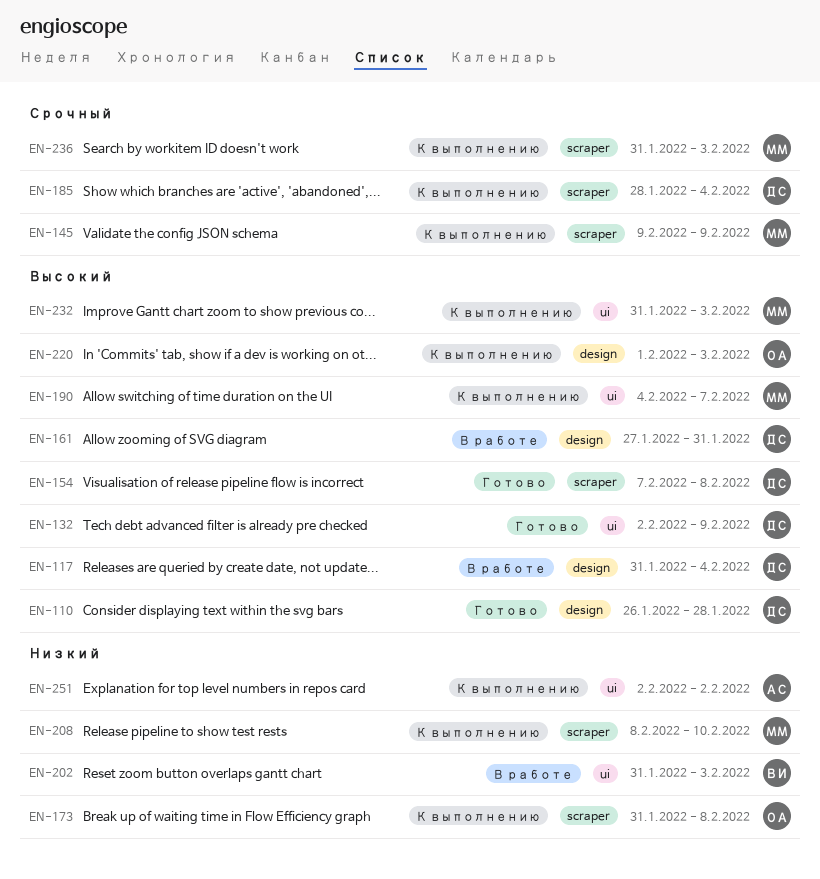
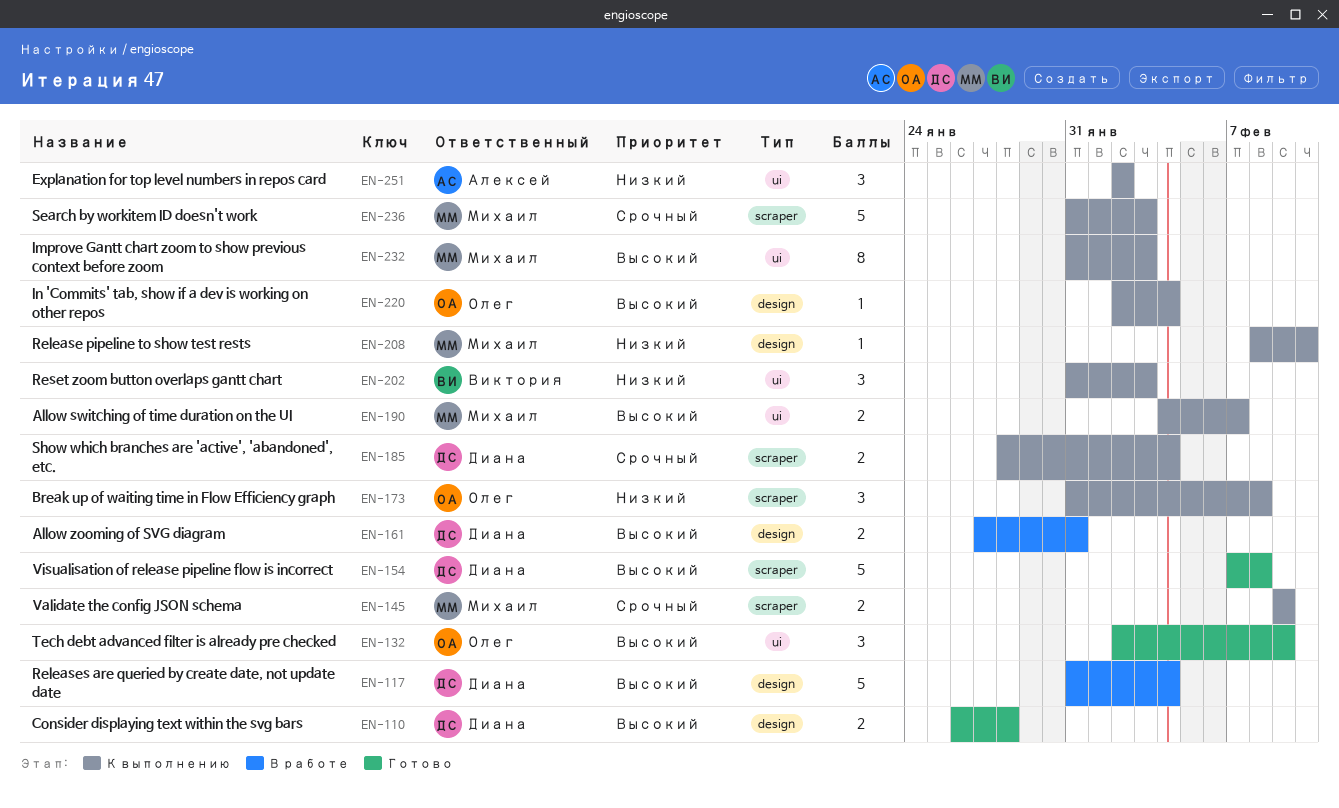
EN-132, owner: Диана -> Олег
EN-202, status: В работе -> К выполнению
EN-208, label: scraper -> design
EN-220, start: Feb 1 -> Feb 2
EN-220, due: Feb 3 -> Feb 4

